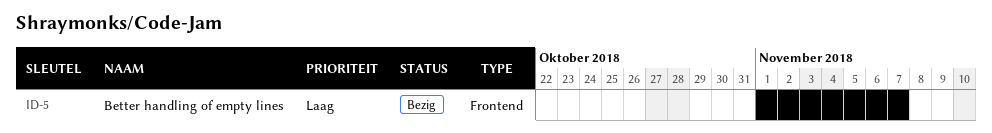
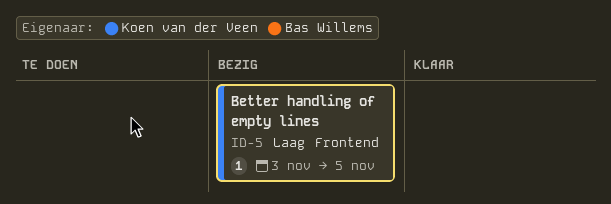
ID-5, start: Nov 1 -> Nov 3
ID-5, due: Nov 7 -> Nov 5

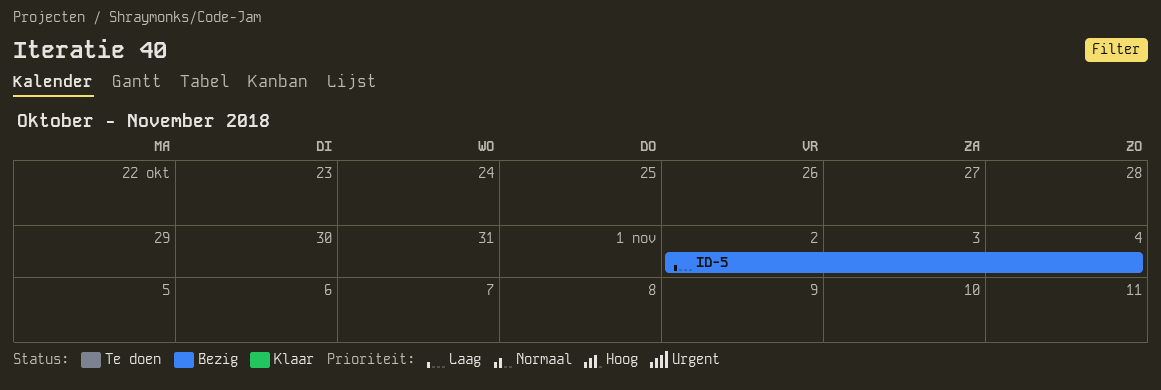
ID-5, start: Nov 3 -> Nov 2
ID-5, due: Nov 5 -> Nov 4

